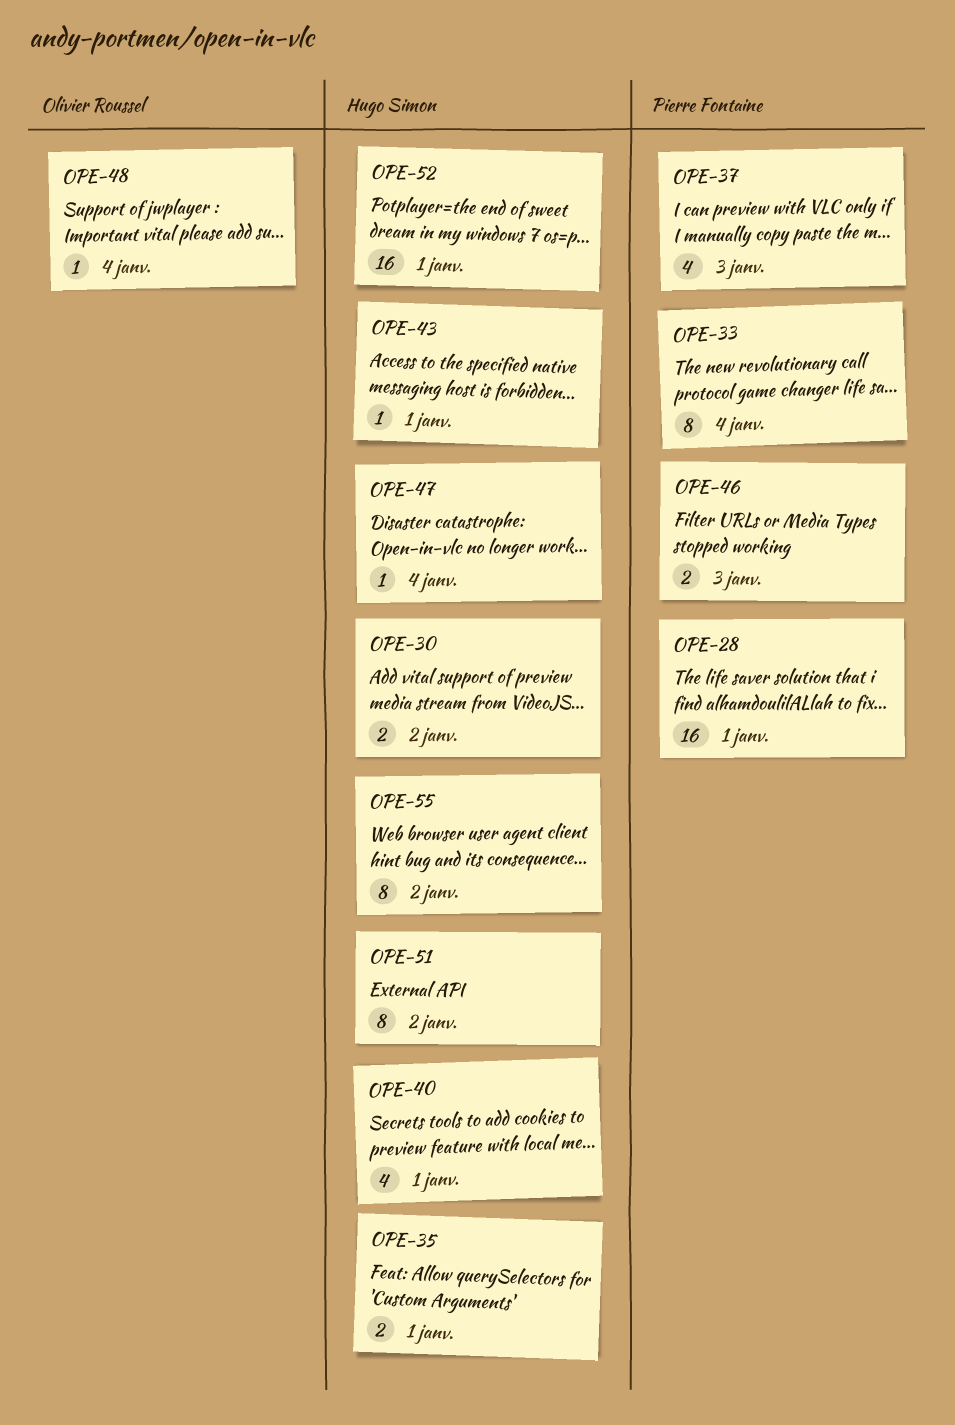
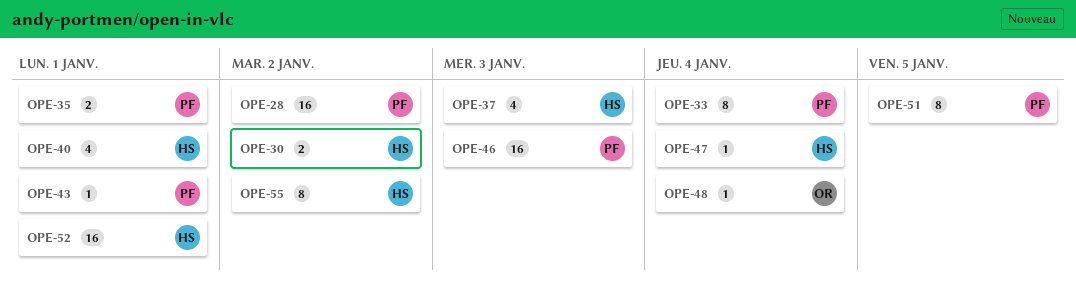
OPE-28, due: Jan 1 -> Jan 2
OPE-35, owner: Hugo Simon -> Pierre Fontaine
OPE-37, owner: Pierre Fontaine -> Hugo Simon
OPE-43, owner: Hugo Simon -> Pierre Fontaine
OPE-46, estimate: 2 -> 16
OPE-51, owner: Hugo Simon -> Pierre Fontaine
OPE-51, due: Jan 2 -> Jan 5

